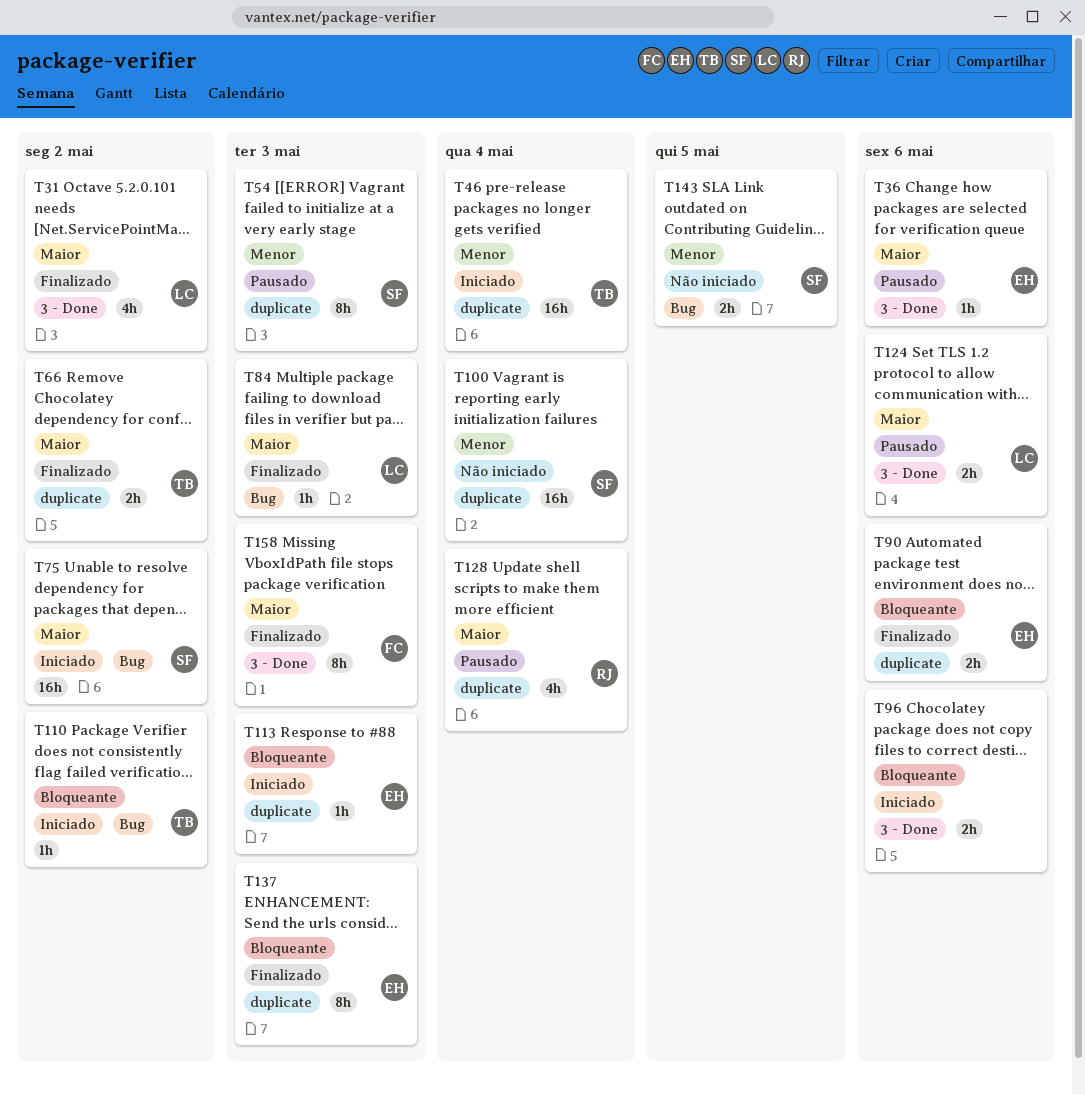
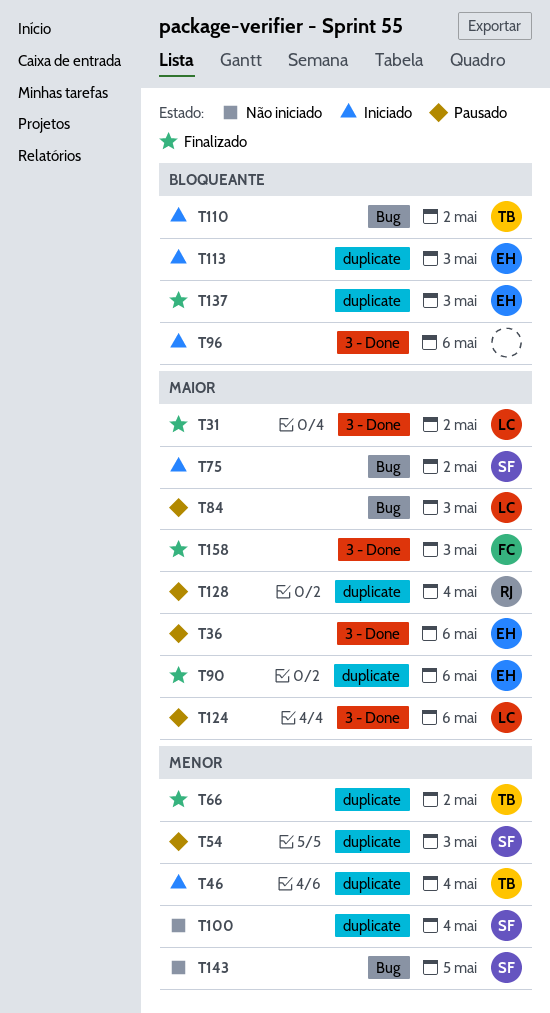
T66, priority: Maior -> Menor
T84, status: Finalizado -> Pausado
T90, priority: Bloqueante -> Maior

